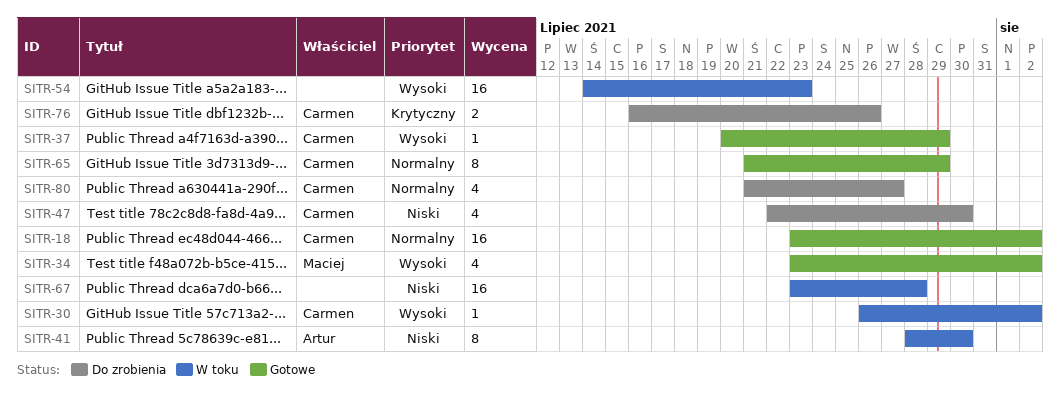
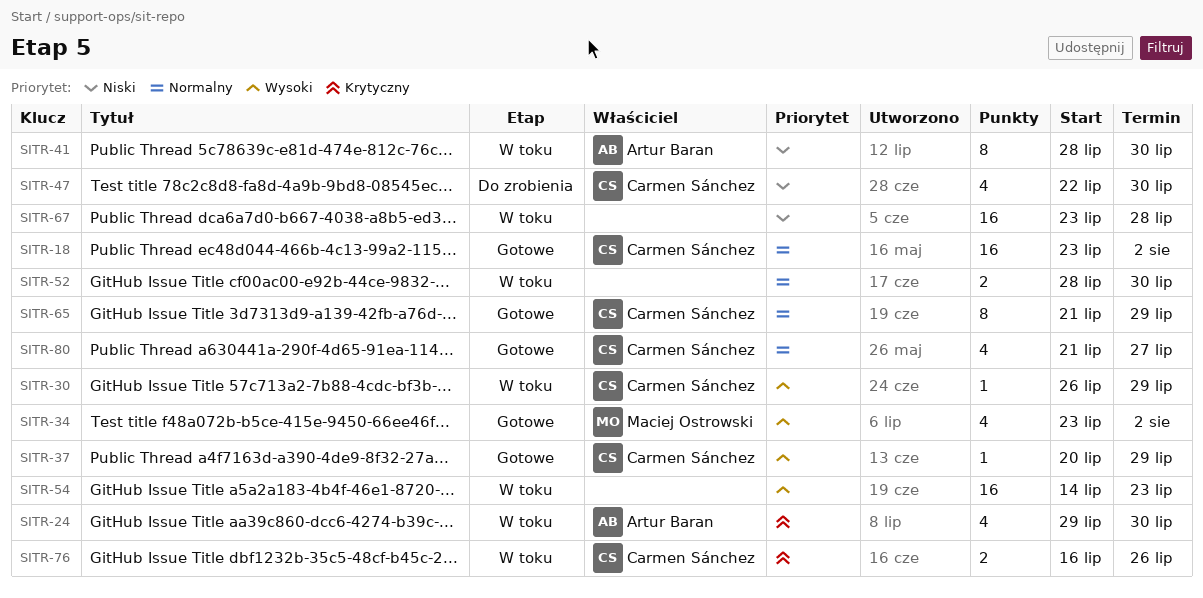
SITR-24: none -> present
SITR-30, due: Aug 2 -> Jul 29
SITR-52: none -> present
SITR-76, status: Do zrobienia -> W toku
SITR-80, status: Do zrobienia -> Gotowe

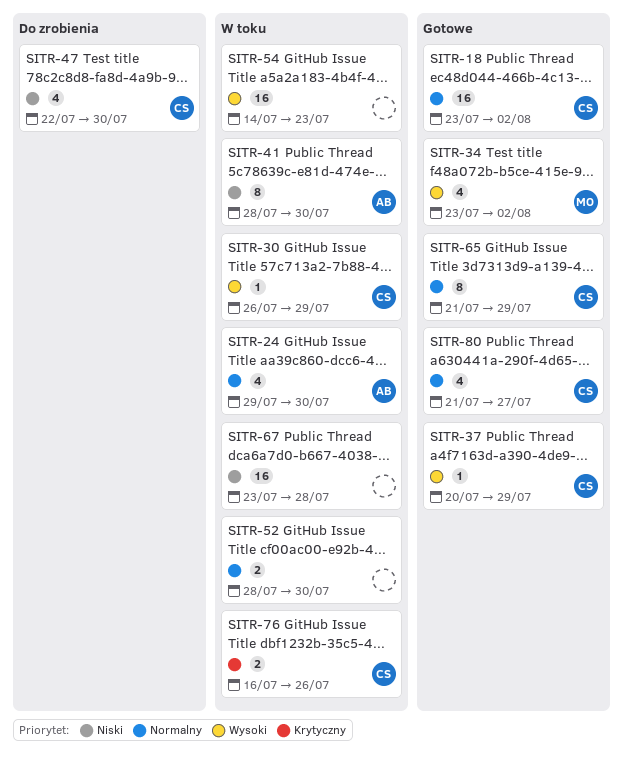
SITR-24, priority: Krytyczny -> Normalny

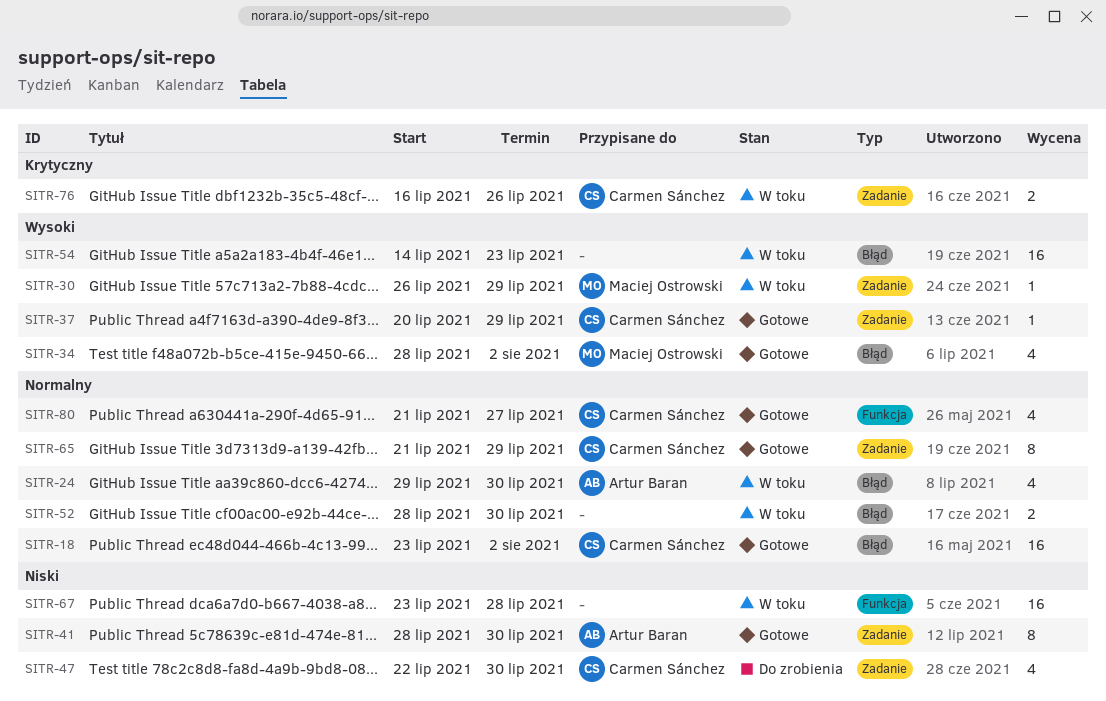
SITR-30, owner: Carmen Sánchez -> Maciej Ostrowski
SITR-34, start: Jul 23 -> Jul 28
SITR-41, status: W toku -> Gotowe

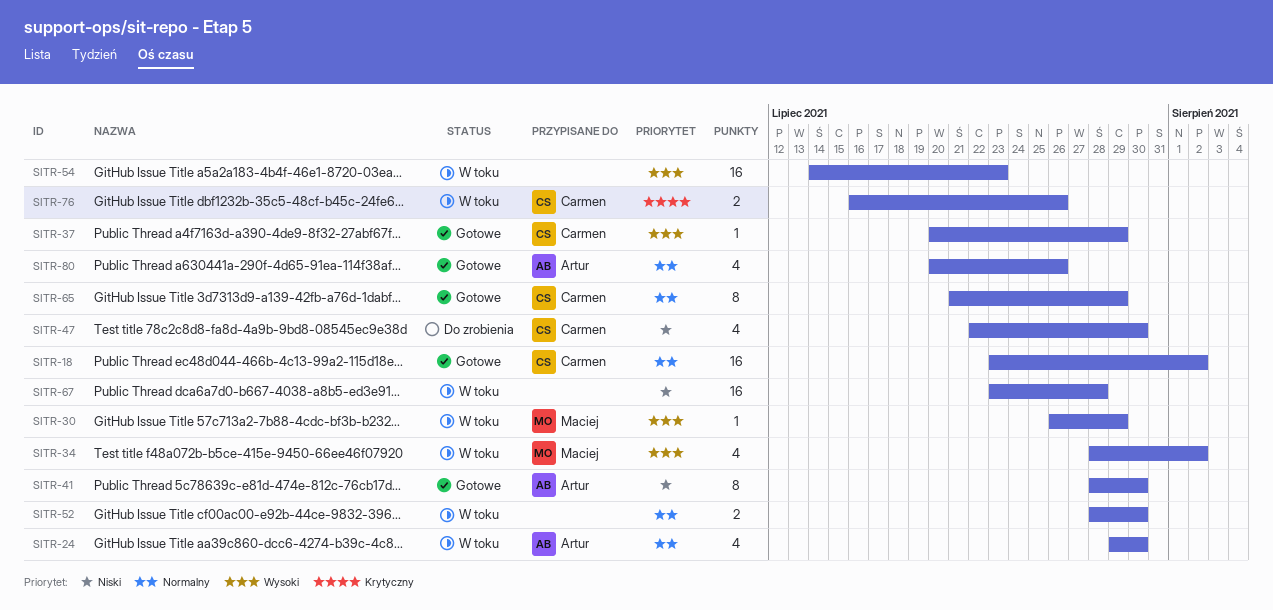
SITR-34, status: Gotowe -> W toku
SITR-80, owner: Carmen Sánchez -> Artur Baran
SITR-80, start: Jul 21 -> Jul 20
SITR-80, due: Jul 27 -> Jul 26

